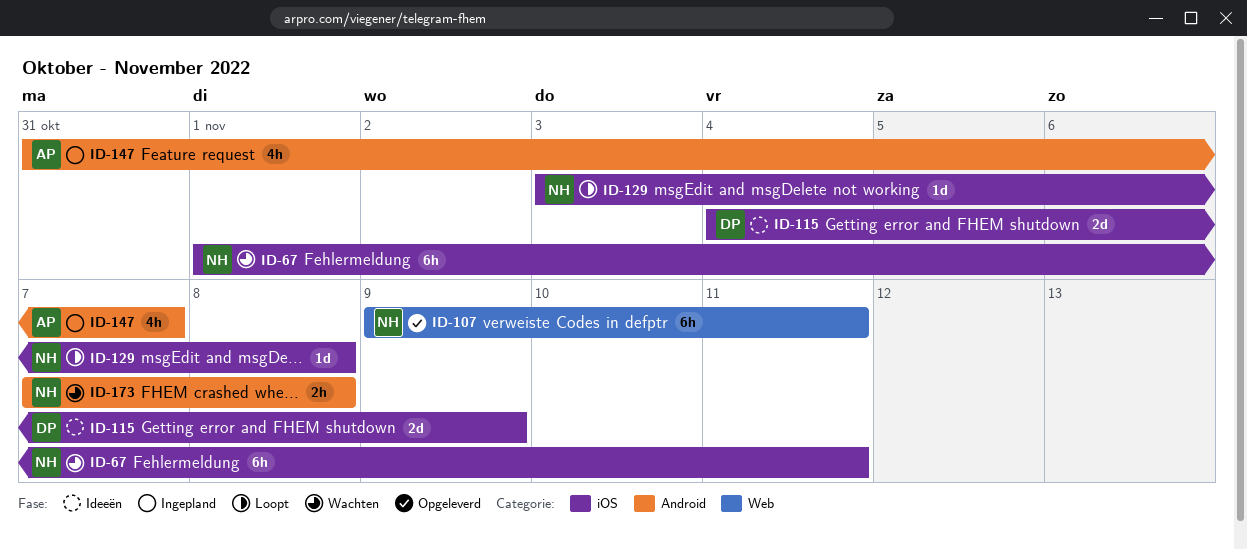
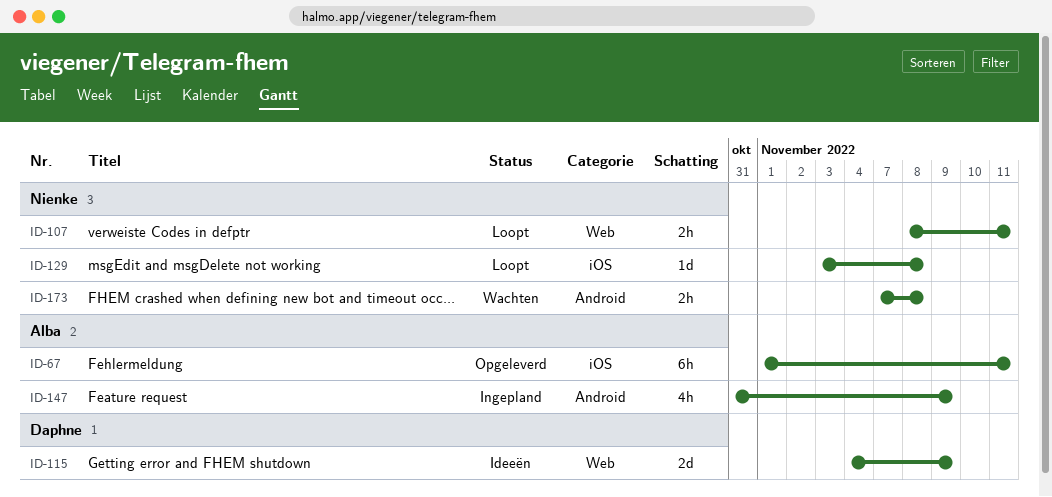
ID-67, status: Wachten -> Opgeleverd
ID-67, owner: Nienke -> Alba
ID-107, status: Opgeleverd -> Loopt
ID-107, estimate: 6h -> 2h
ID-107, start: Nov 9 -> Nov 8
ID-115, label: iOS -> Web
ID-147, due: Nov 7 -> Nov 9

